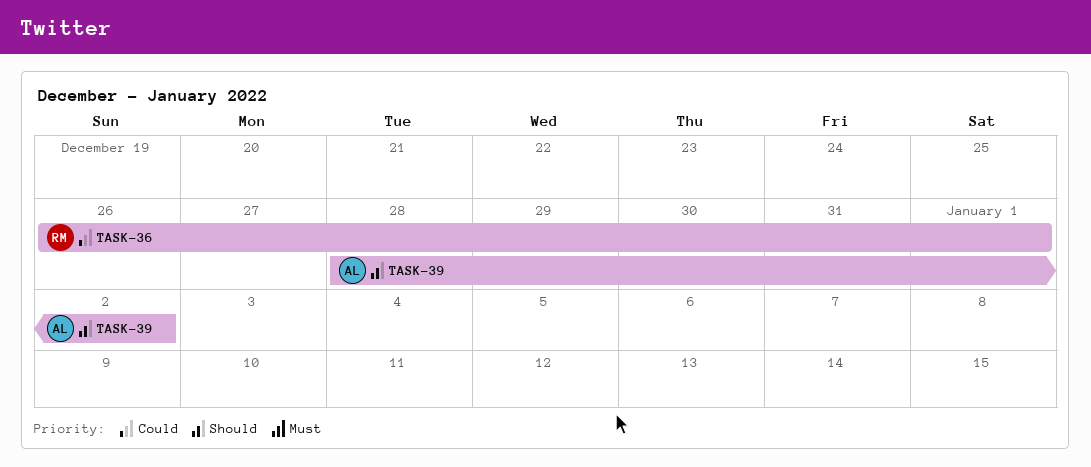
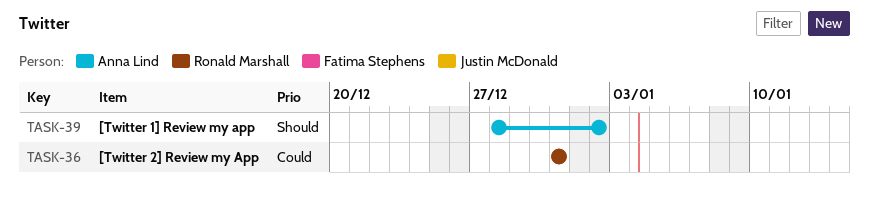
TASK-36, start: Dec 26 -> Dec 31
TASK-36, due: Jan 1 -> Dec 31

